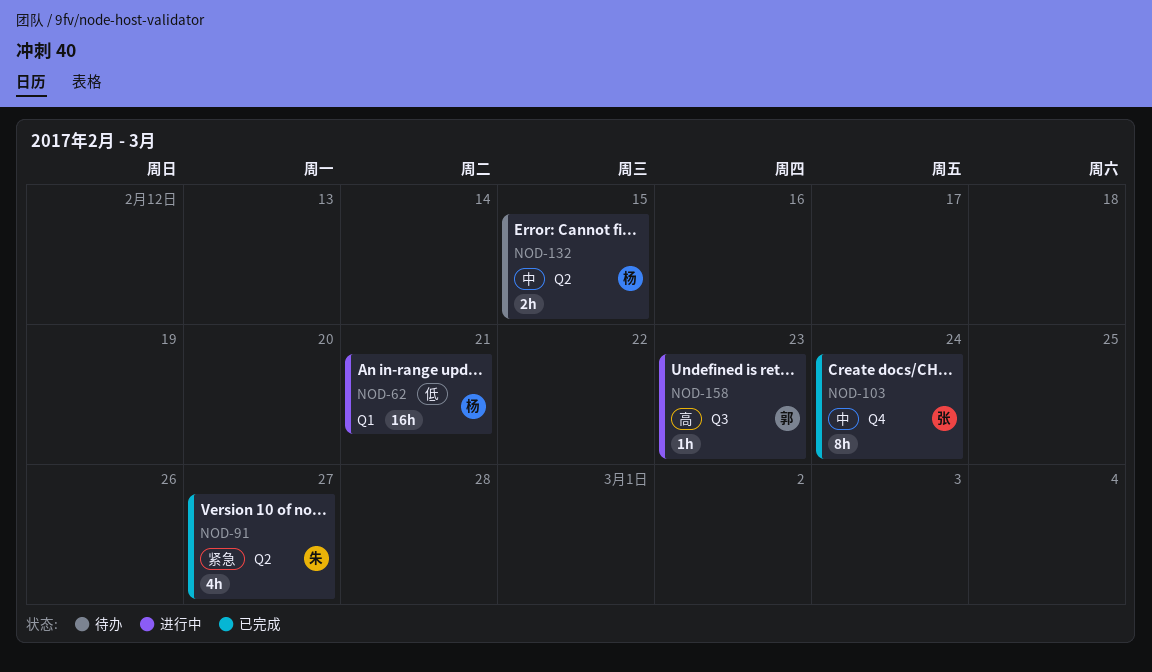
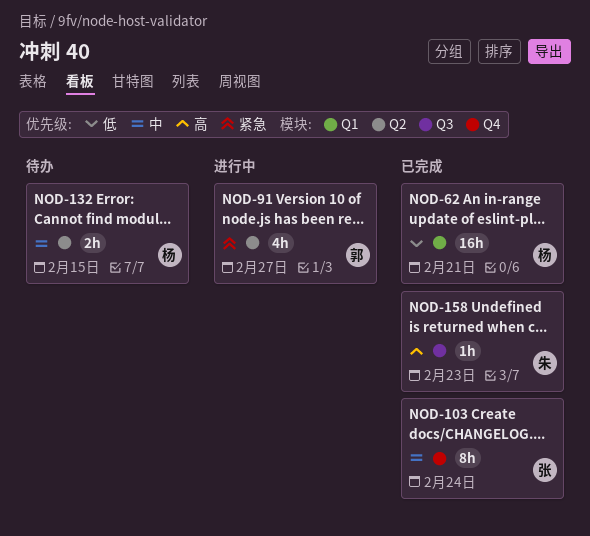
NOD-62, status: 进行中 -> 已完成
NOD-91, status: 已完成 -> 进行中
NOD-91, owner: 朱 -> 郭
NOD-158, status: 进行中 -> 已完成
NOD-158, owner: 郭 -> 朱

